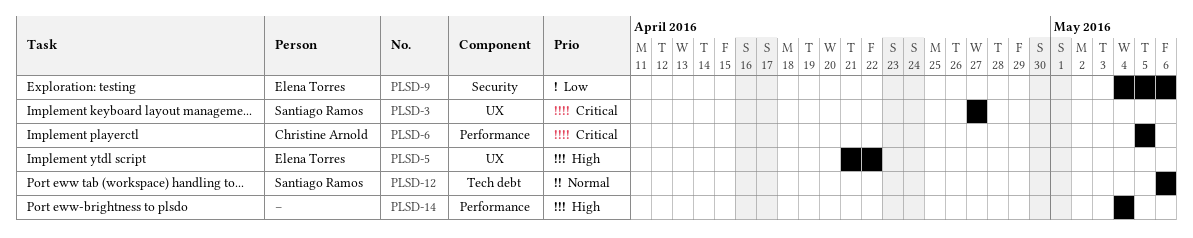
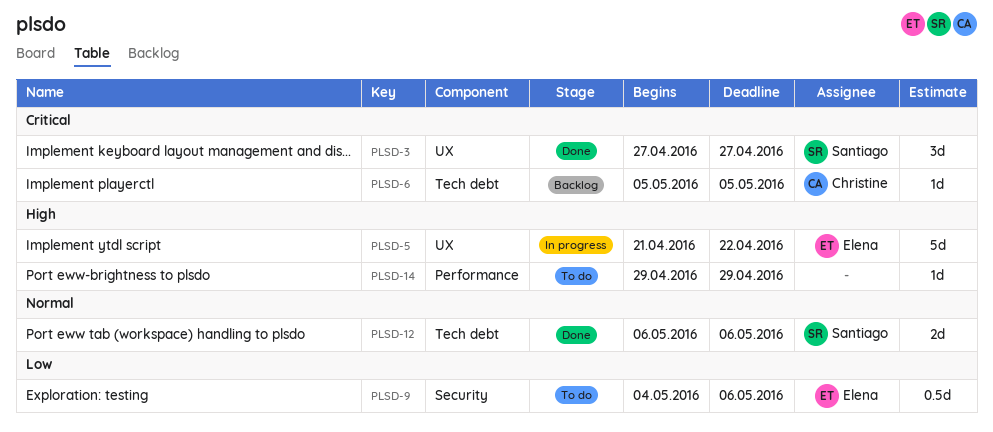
PLSD-6, label: Performance -> Tech debt
PLSD-14, start: May 4 -> Apr 29
PLSD-14, due: May 4 -> Apr 29

